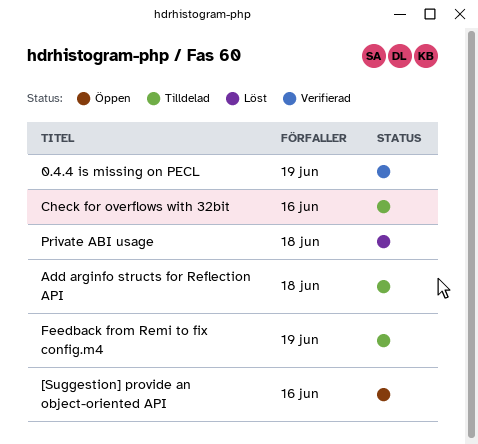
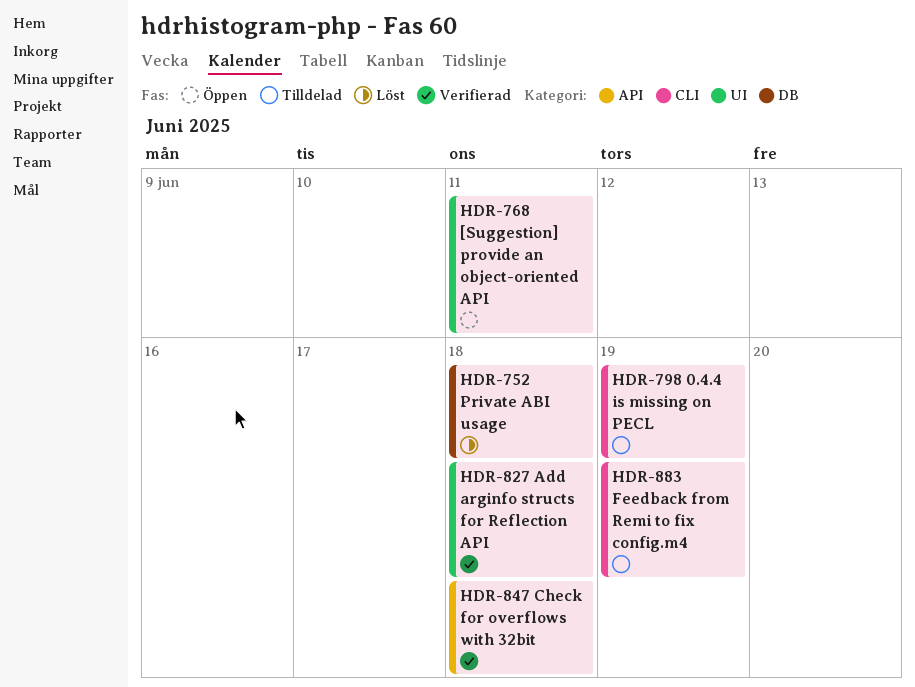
0.4.4 is missing on PECL, status: Verifierad -> Tilldelad
[Suggestion] provide an object-oriented API, due: Jun 16 -> Jun 11
Add arginfo structs for Reflection API, status: Tilldelad -> Verifierad
Check for overflows with 32bit, status: Tilldelad -> Verifierad
Check for overflows with 32bit, due: Jun 16 -> Jun 18

